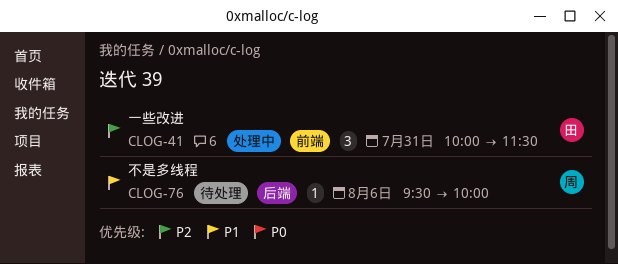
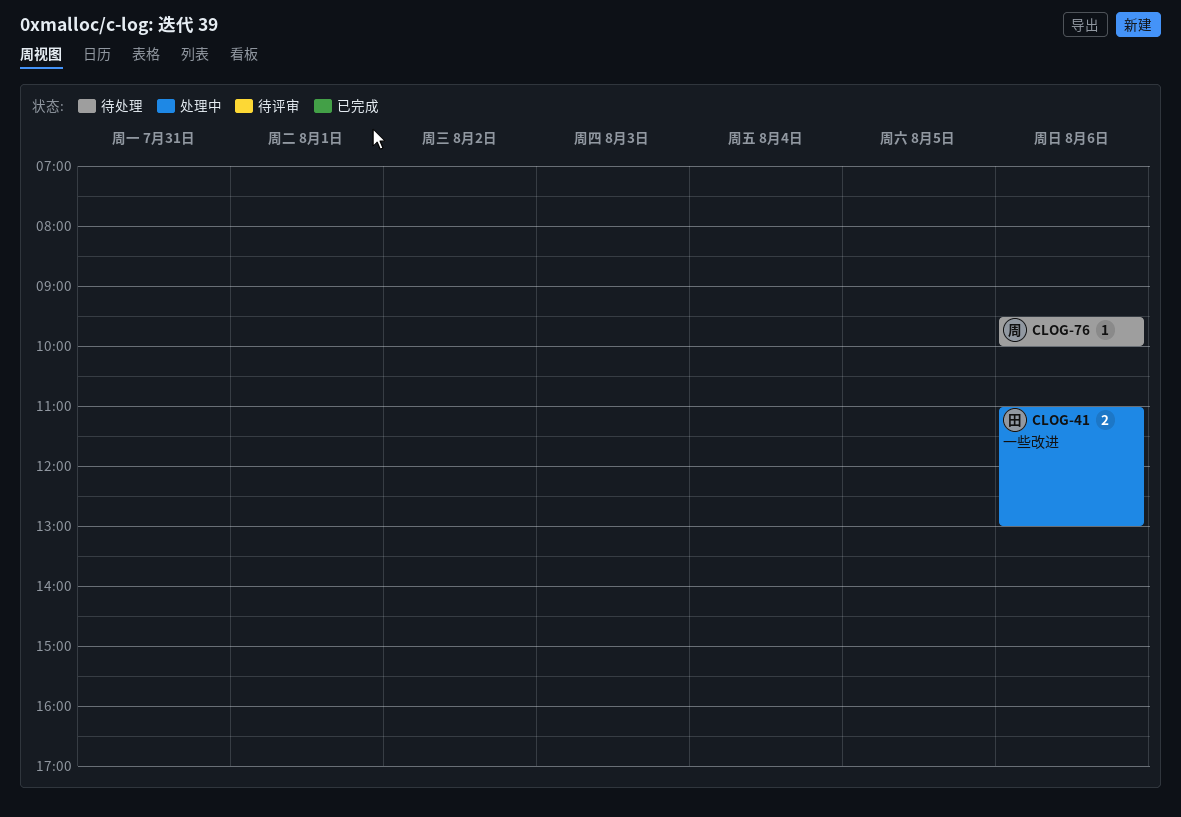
CLOG-41, estimate: 3 -> 2
CLOG-41, day: Jul 31 -> Aug 6
CLOG-41, begins: 10:00 -> 11:00
CLOG-41, ends: 11:30 -> 13:00

